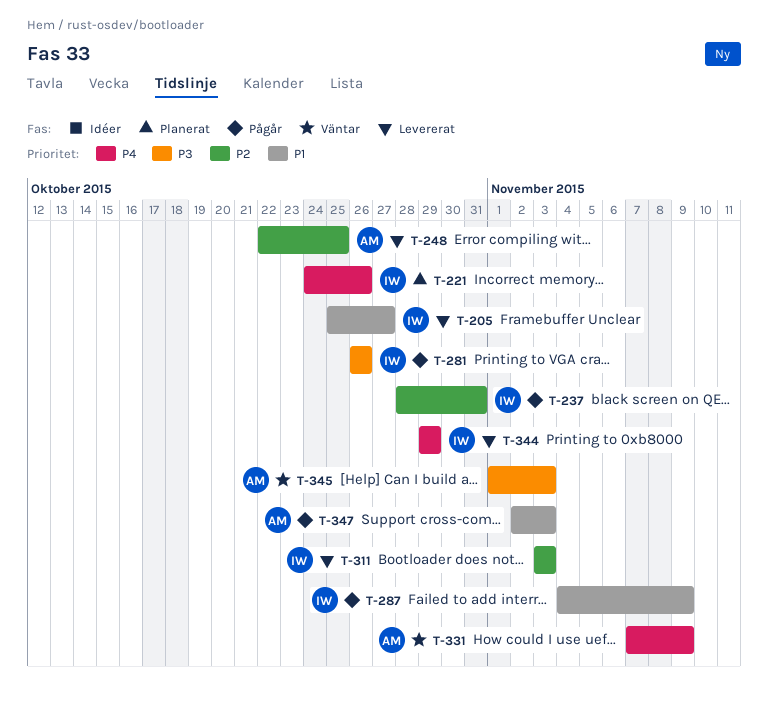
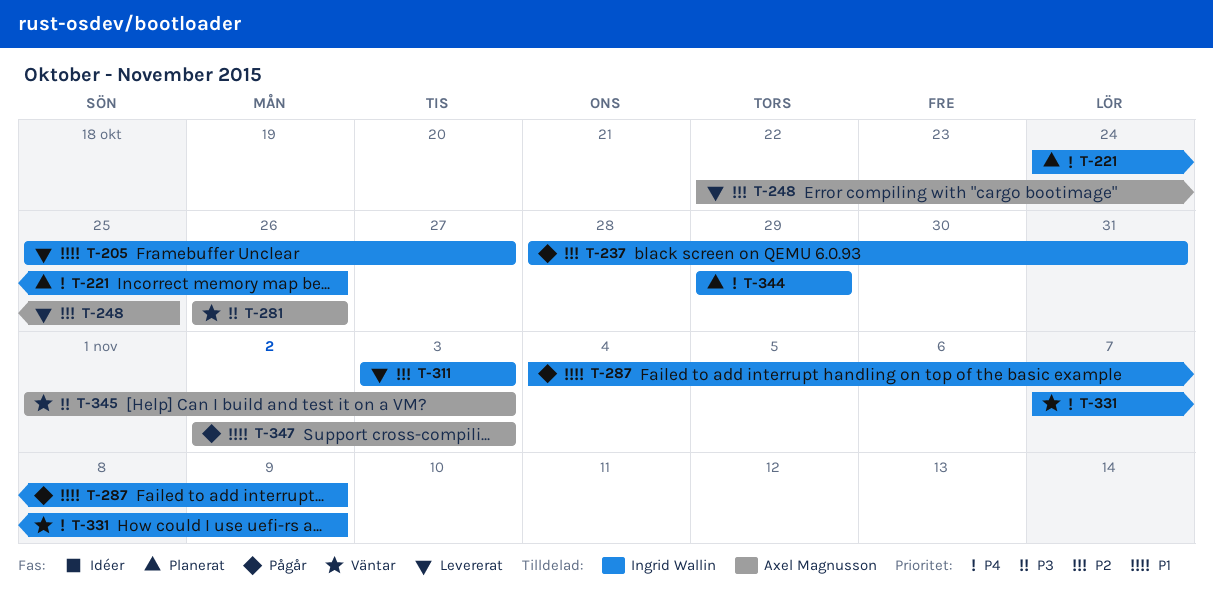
T-281, status: Pågår -> Väntar
T-281, owner: Ingrid Wallin -> Axel Magnusson
T-331, owner: Axel Magnusson -> Ingrid Wallin
T-344, status: Levererat -> Planerat

